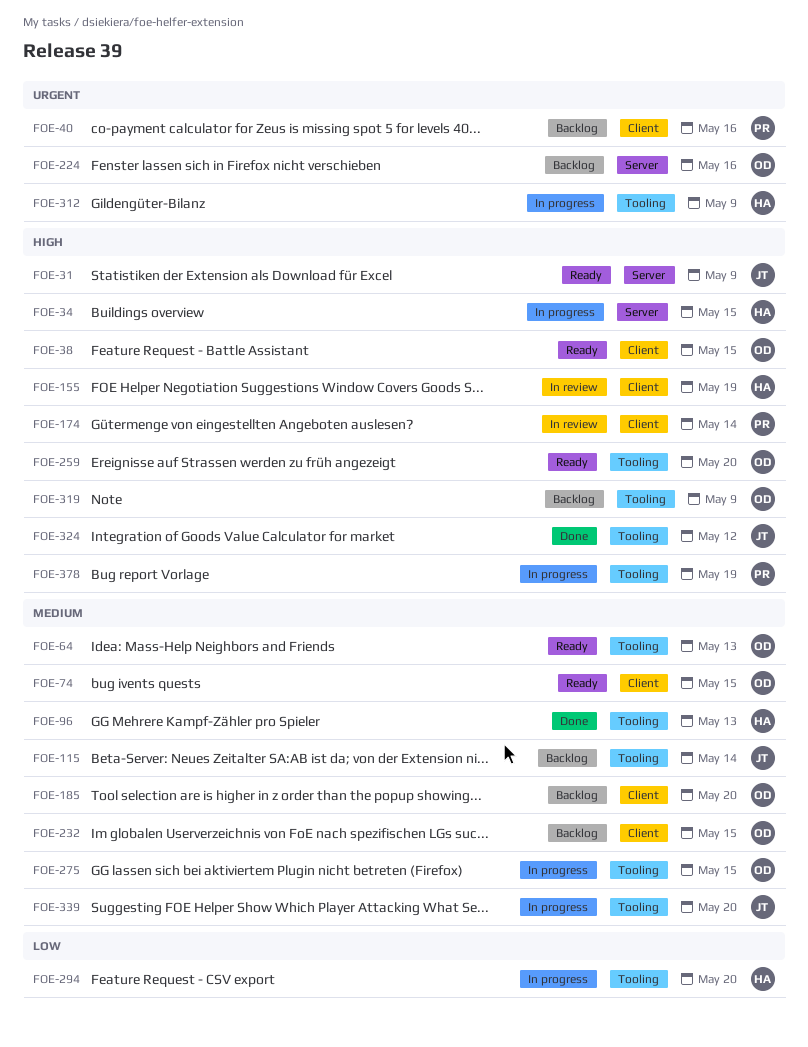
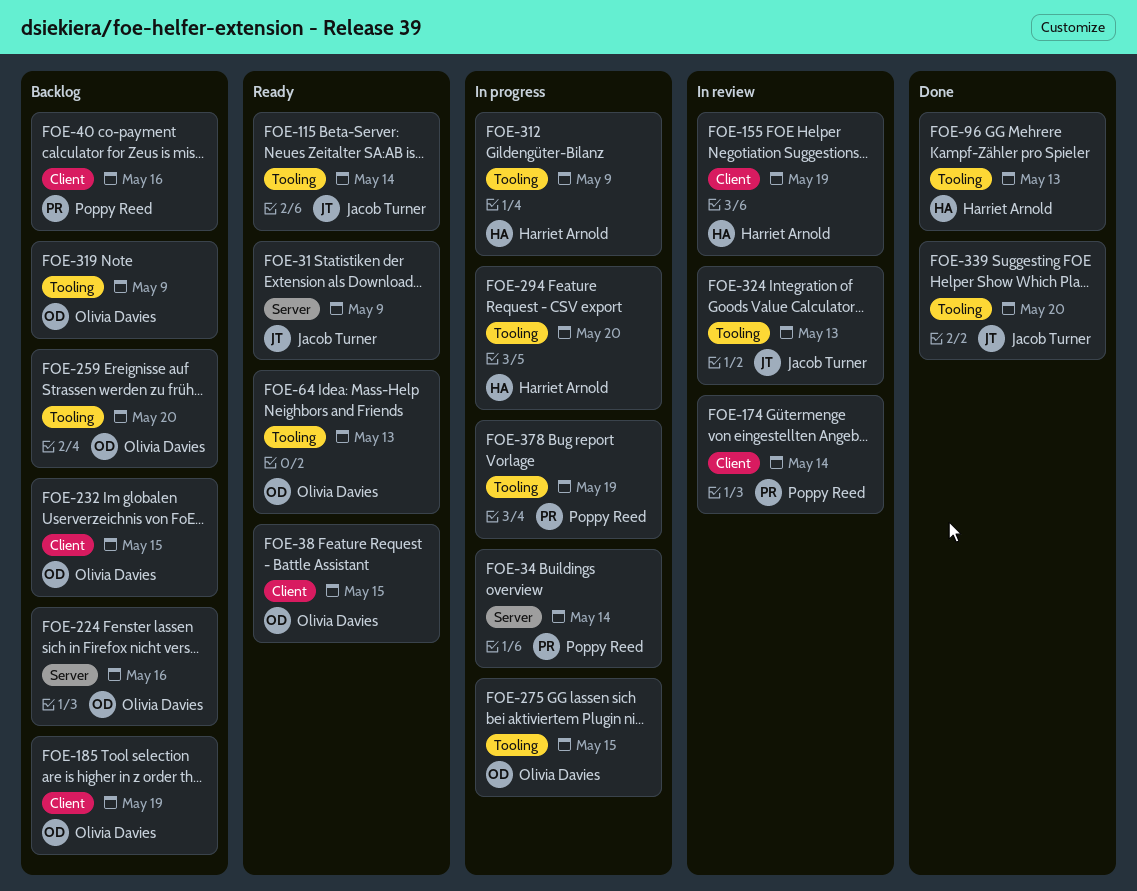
FOE-34, owner: Harriet Arnold -> Poppy Reed
FOE-34, due: May 15 -> May 14
FOE-74: present -> none
FOE-115, status: Backlog -> Ready
FOE-185, due: May 20 -> May 19
FOE-259, status: Ready -> Backlog
FOE-324, status: Done -> In review
FOE-324, due: May 12 -> May 13
FOE-339, status: In progress -> Done

